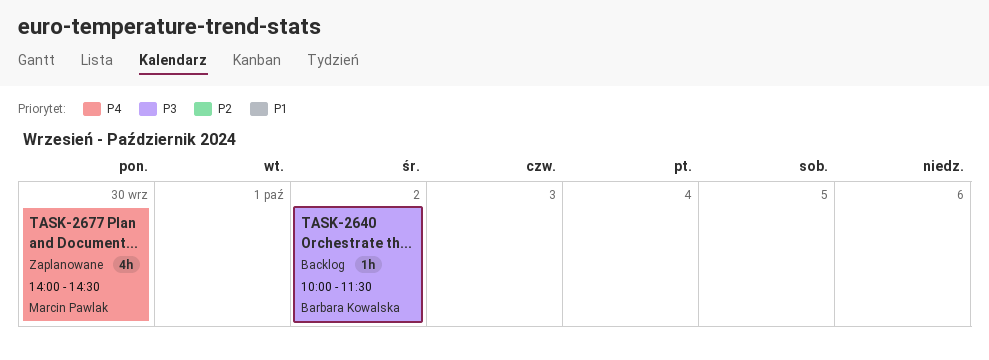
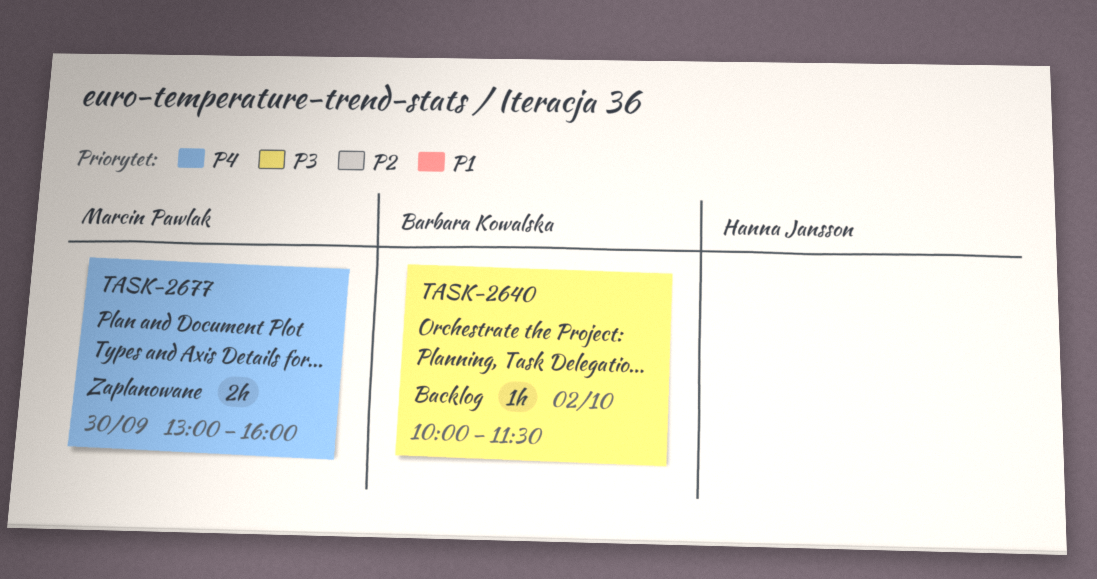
TASK-2677, estimate: 4h -> 2h
TASK-2677, begins: 14:00 -> 13:00
TASK-2677, ends: 14:30 -> 16:00

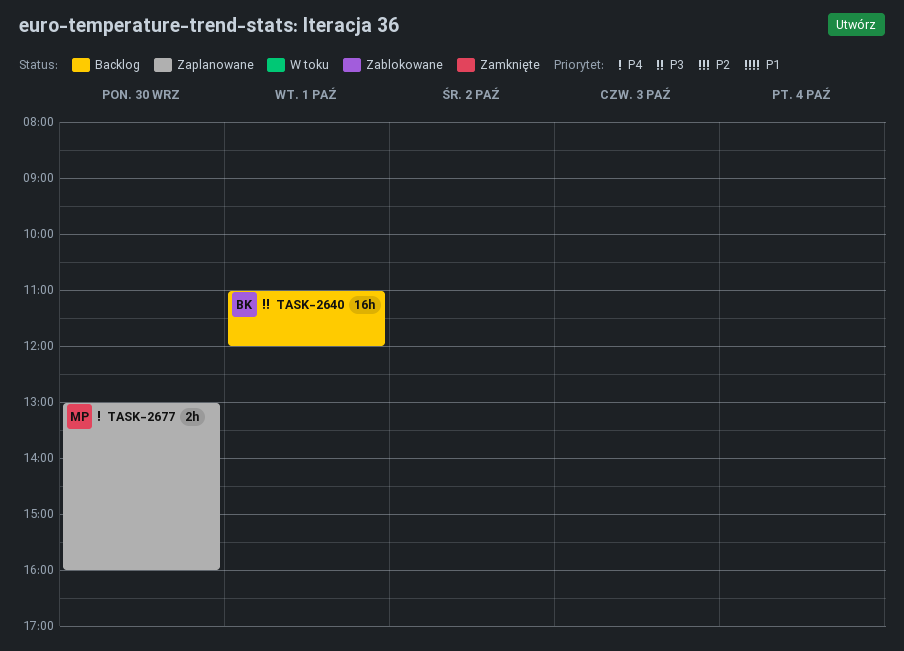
TASK-2640, estimate: 1h -> 16h
TASK-2640, day: Oct 2 -> Oct 1
TASK-2640, begins: 10:00 -> 11:00
TASK-2640, ends: 11:30 -> 12:00

